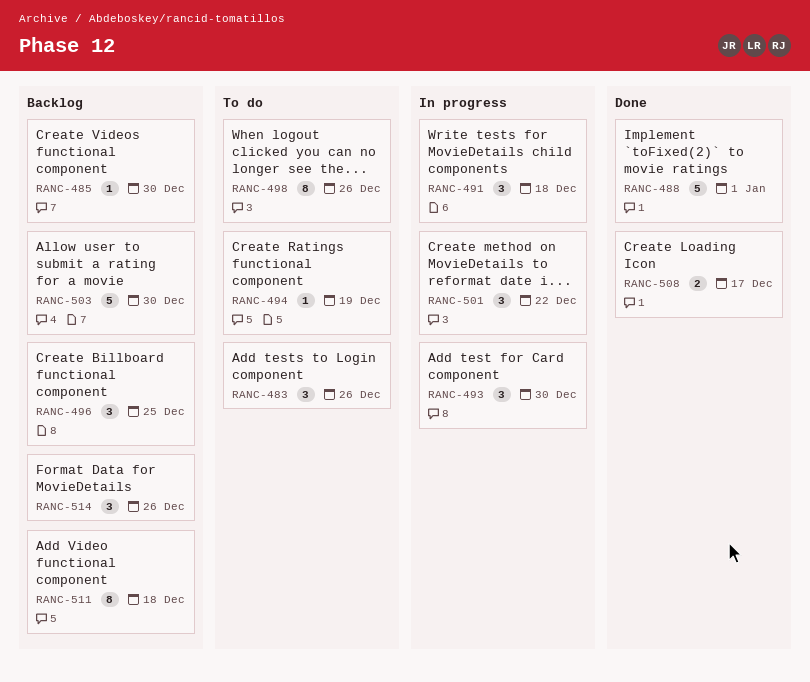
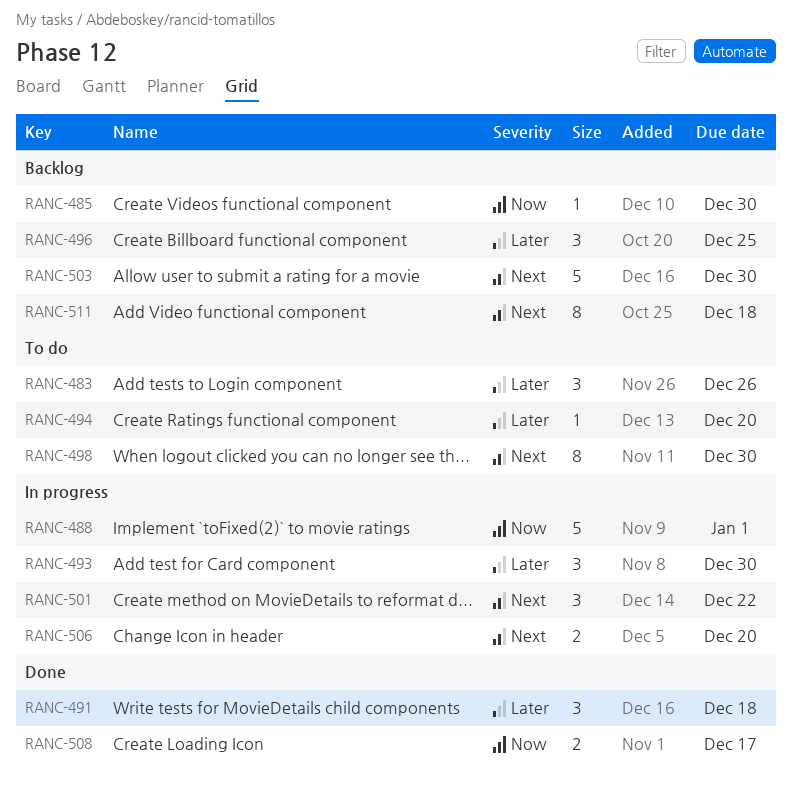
RANC-488, status: Done -> In progress
RANC-491, status: In progress -> Done
RANC-494, due: Dec 19 -> Dec 20
RANC-498, due: Dec 26 -> Dec 30
RANC-506: none -> present
RANC-514: present -> none

